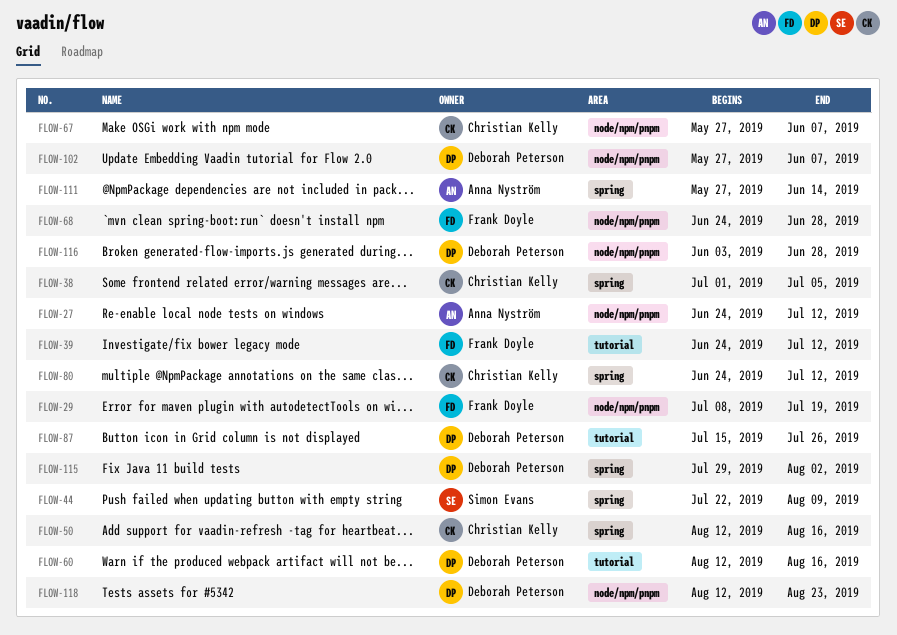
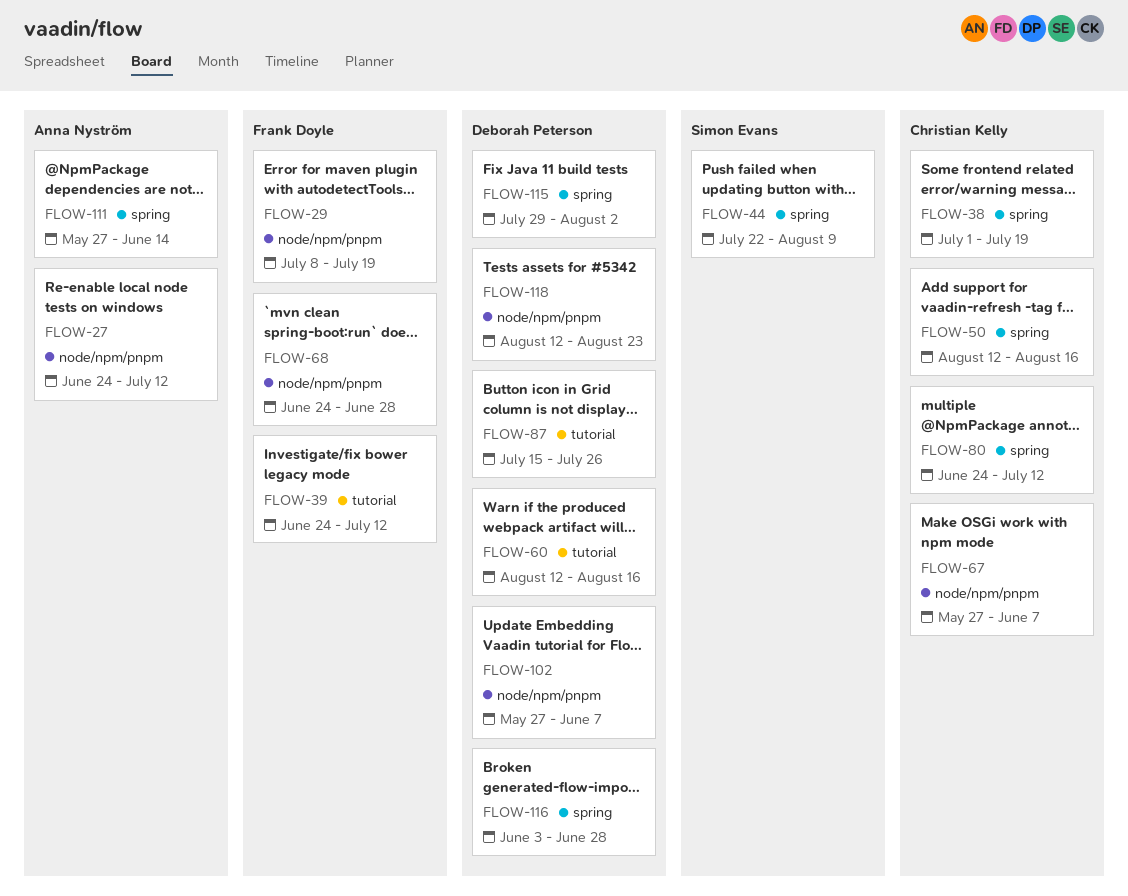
FLOW-38, due: Jul 5 -> Jul 19
FLOW-116, label: node/npm/pnpm -> spring

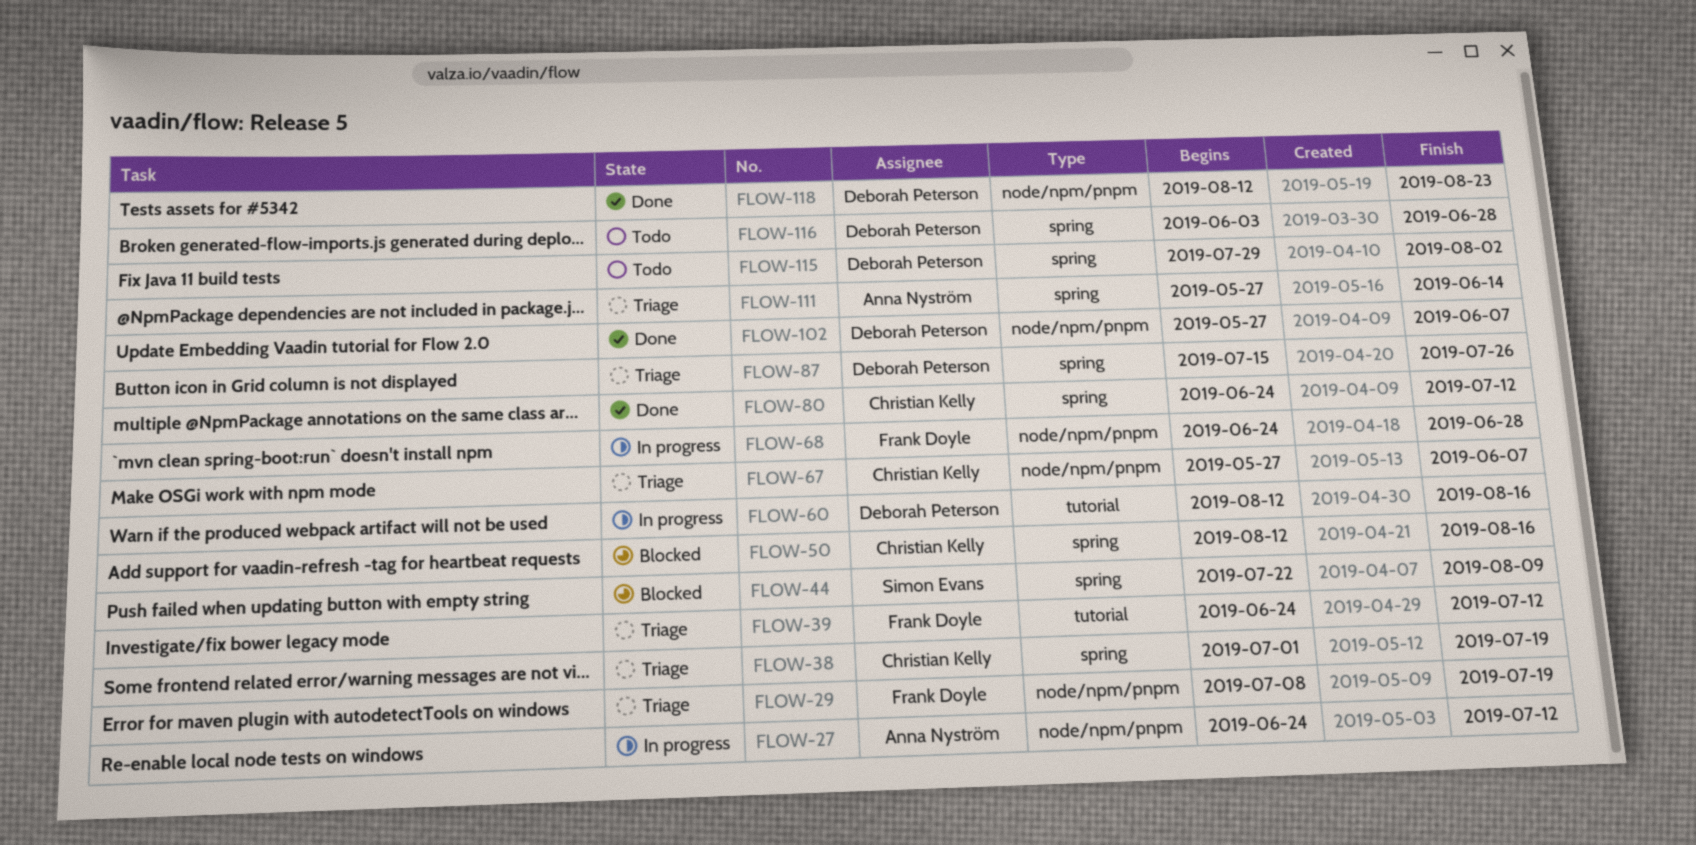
FLOW-87, label: tutorial -> spring

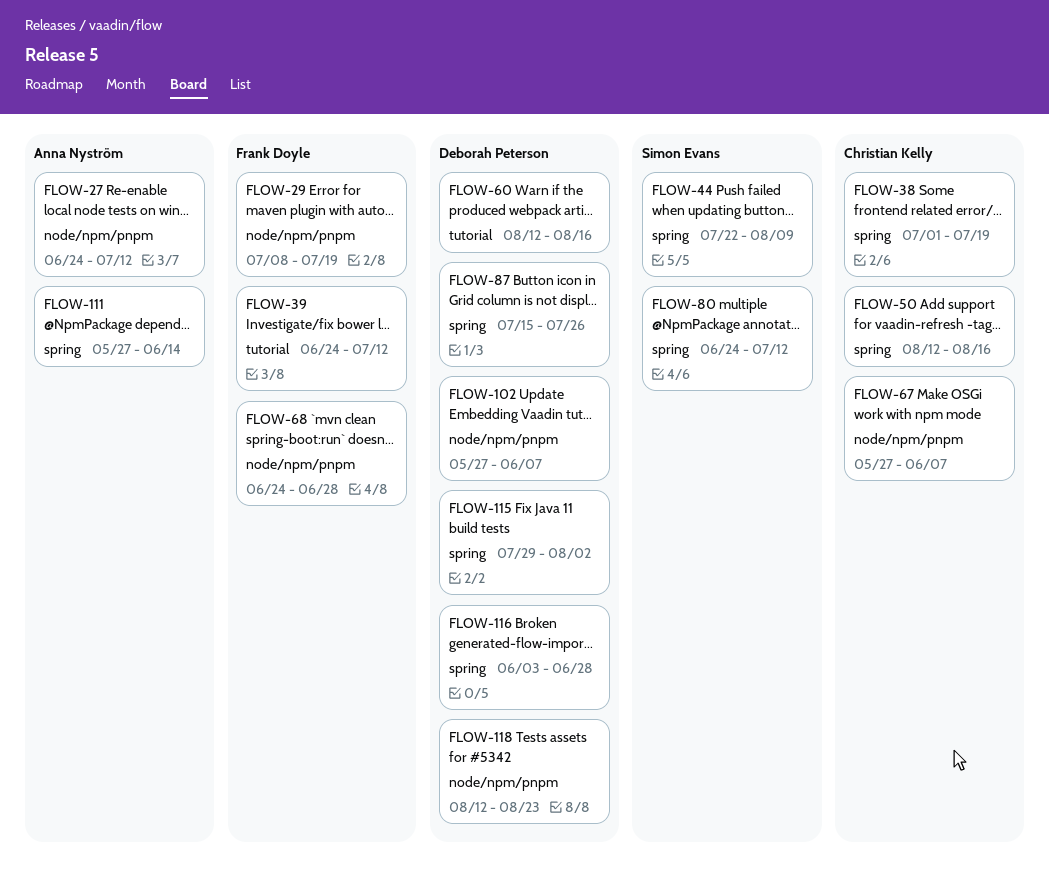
FLOW-80, owner: Christian Kelly -> Simon Evans

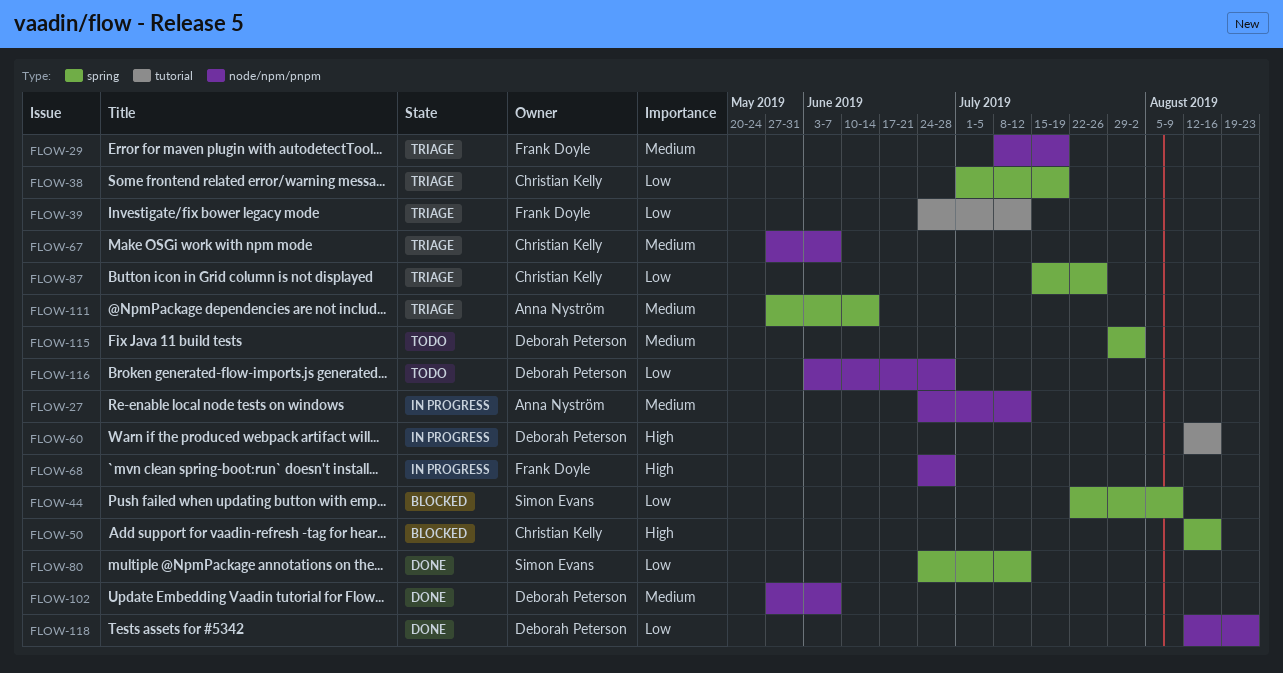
FLOW-87, owner: Deborah Peterson -> Christian Kelly
FLOW-116, label: spring -> node/npm/pnpm

